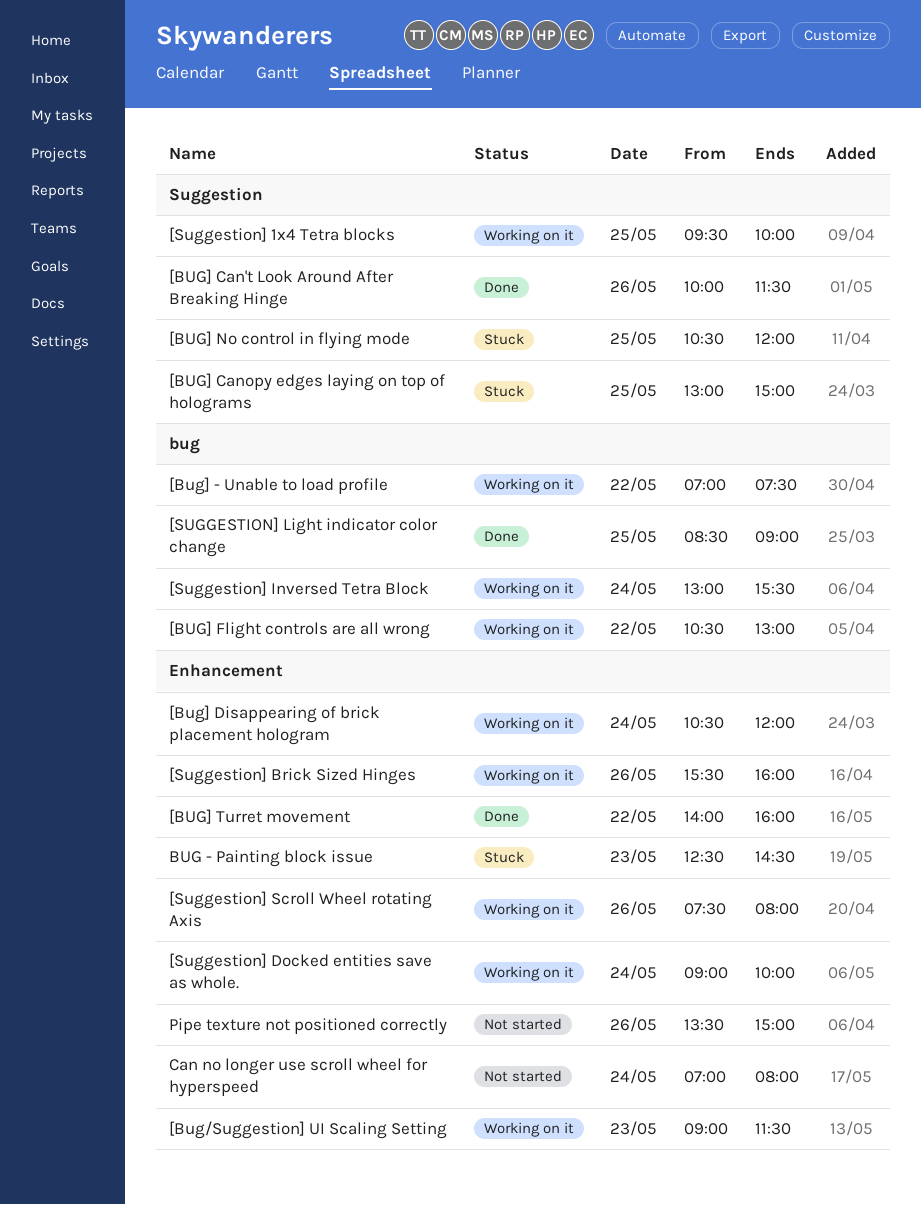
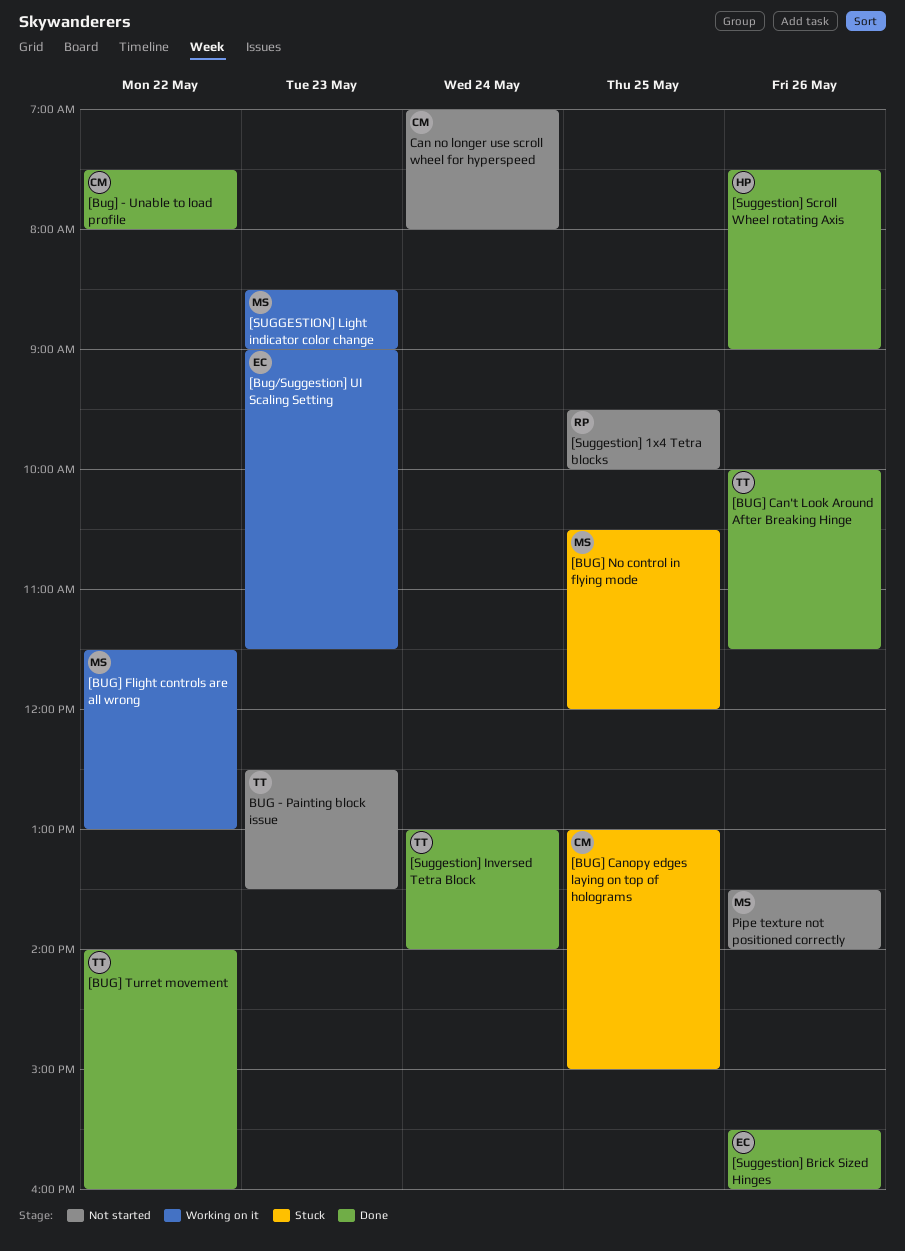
[Bug] - Unable to load profile, status: Working on it -> Done
[Bug] - Unable to load profile, begins: 07:00 -> 07:30
[Bug] - Unable to load profile, ends: 07:30 -> 08:00
[Bug] Disappearing of brick placement hologram: present -> none
[BUG] Flight controls are all wrong, begins: 10:30 -> 11:30
[Suggestion] 1x4 Tetra blocks, status: Working on it -> Not started
[Suggestion] Brick Sized Hinges, status: Working on it -> Done
[Suggestion] Docked entities save as whole.: present -> none
[Suggestion] Inversed Tetra Block, status: Working on it -> Done
[Suggestion] Inversed Tetra Block, ends: 15:30 -> 14:00
[SUGGESTION] Light indicator color change, status: Done -> Working on it
[SUGGESTION] Light indicator color change, day: May 25 -> May 23
[Suggestion] Scroll Wheel rotating Axis, status: Working on it -> Done
[Suggestion] Scroll Wheel rotating Axis, ends: 08:00 -> 09:00
BUG - Painting block issue, status: Stuck -> Not started
BUG - Painting block issue, ends: 14:30 -> 13:30
Pipe texture not positioned correctly, ends: 15:00 -> 14:00

